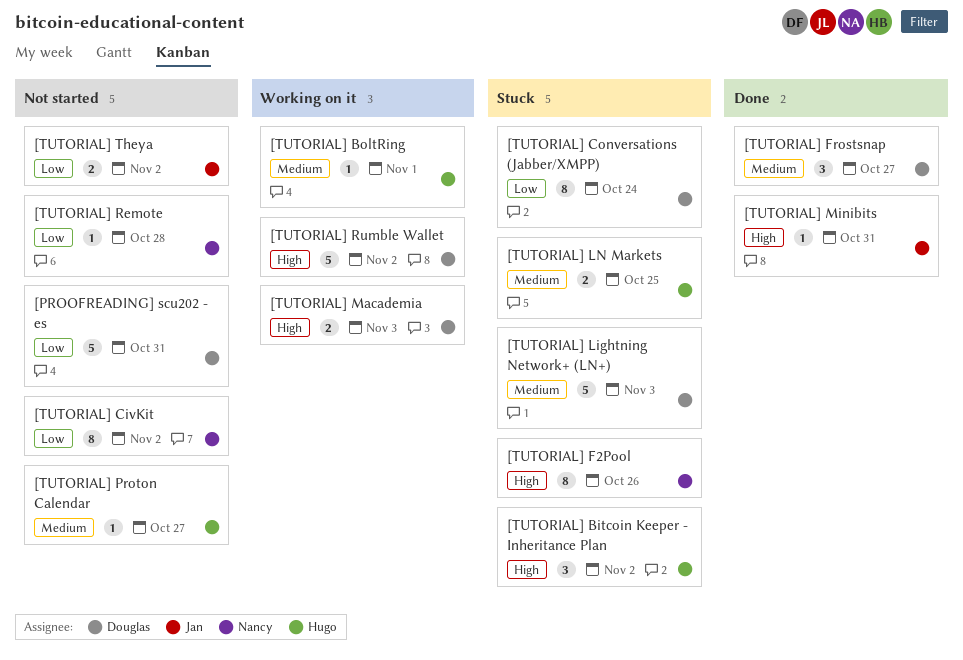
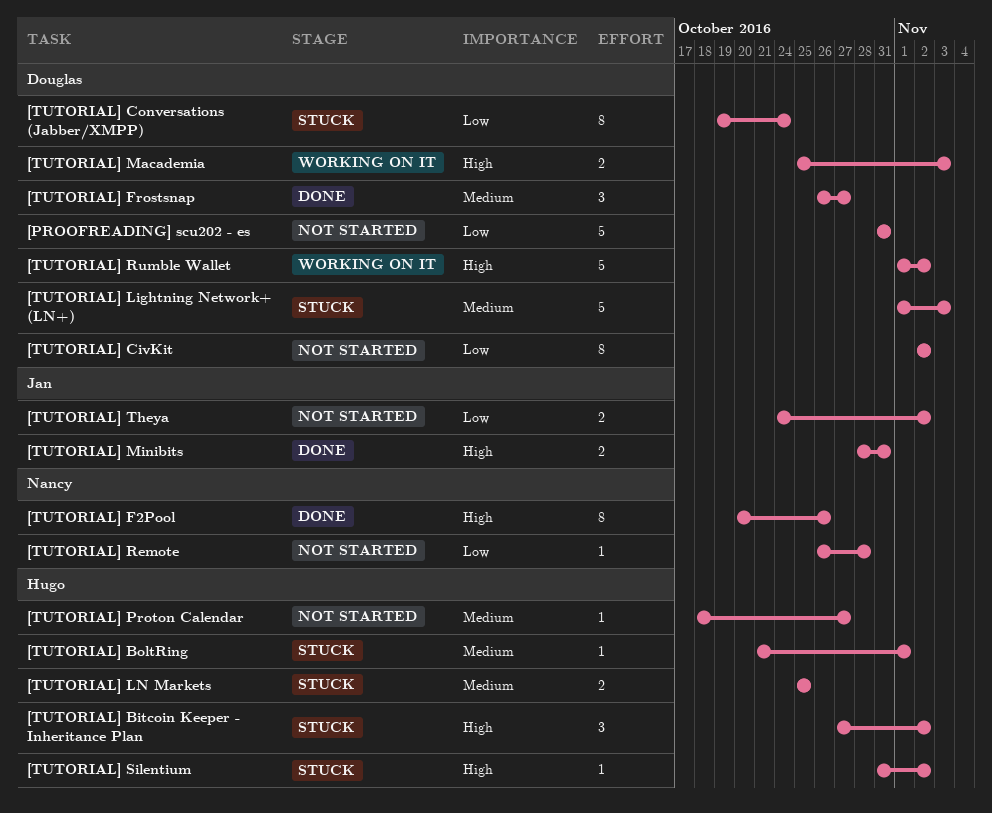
[TUTORIAL] BoltRing, status: Working on it -> Stuck
[TUTORIAL] CivKit, owner: Nancy -> Douglas
[TUTORIAL] F2Pool, status: Stuck -> Done
[TUTORIAL] Minibits, estimate: 1 -> 2
[TUTORIAL] Silentium: none -> present

